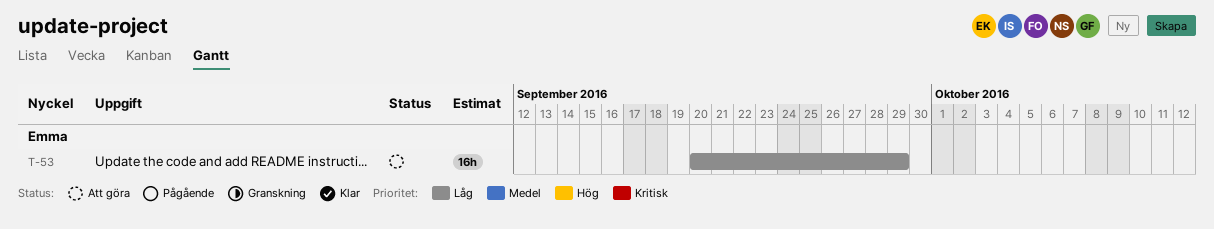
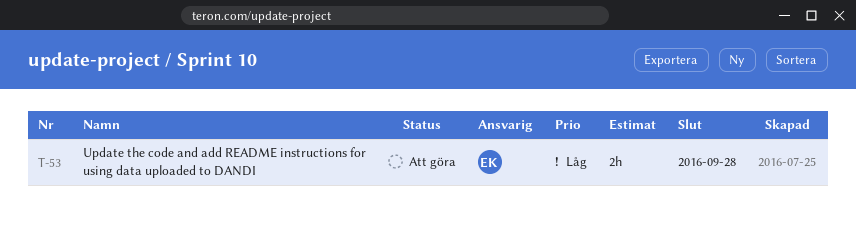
T-53, estimate: 16h -> 2h
T-53, due: Sep 29 -> Sep 28

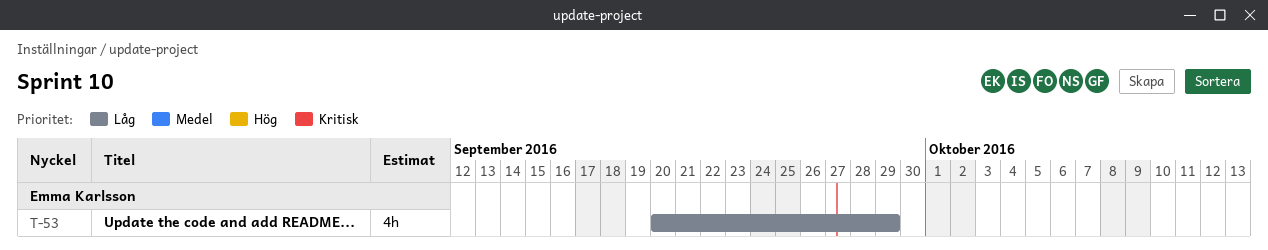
T-53, estimate: 2h -> 4h
T-53, due: Sep 28 -> Sep 29

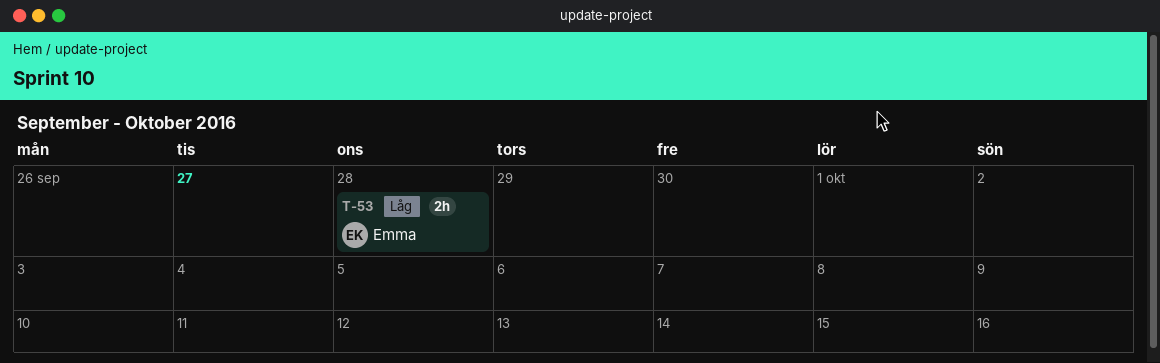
T-53, estimate: 4h -> 2h
T-53, due: Sep 29 -> Sep 28

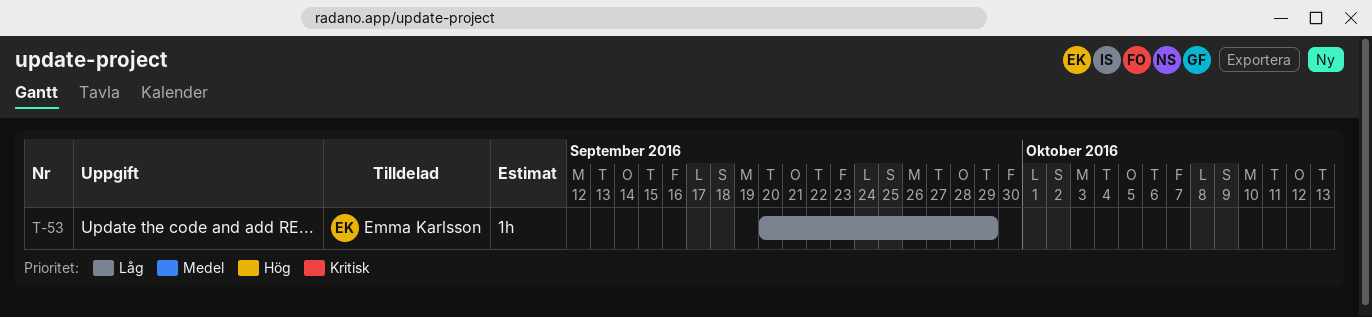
T-53, estimate: 2h -> 1h
T-53, due: Sep 28 -> Sep 29

